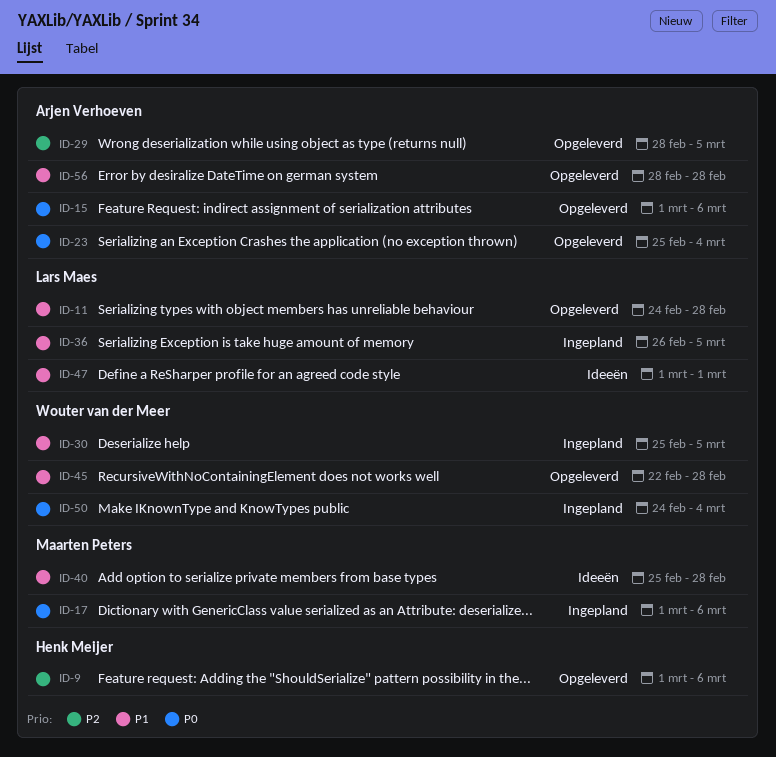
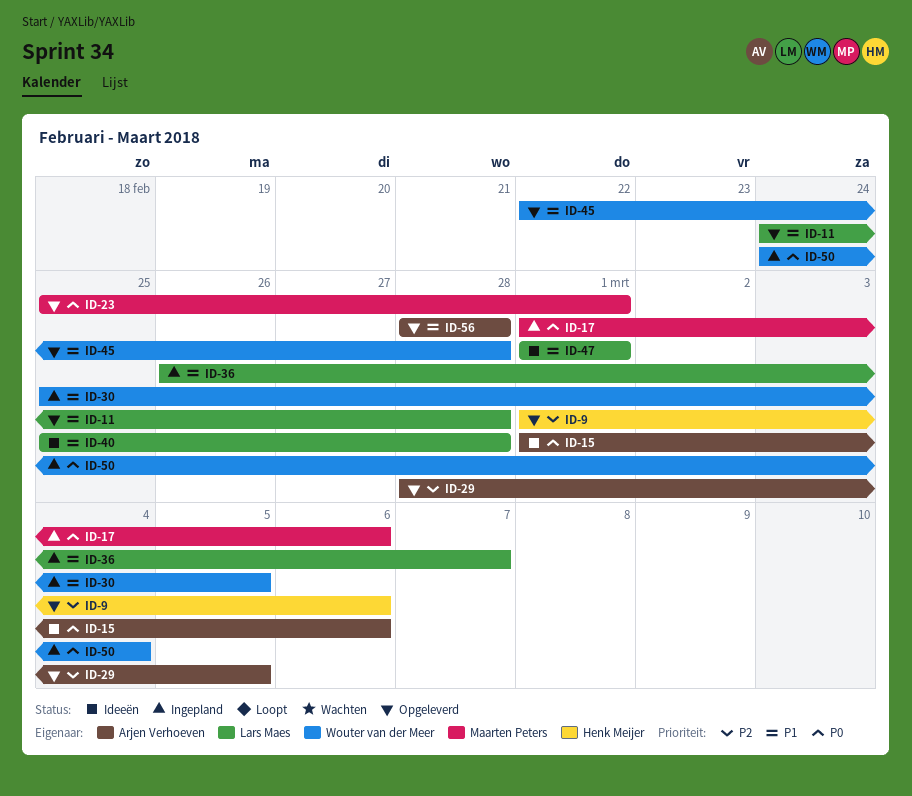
ID-15, status: Opgeleverd -> Ideeën
ID-23, owner: Arjen Verhoeven -> Maarten Peters
ID-23, due: Mar 4 -> Mar 1
ID-36, due: Mar 5 -> Mar 7
ID-40, owner: Maarten Peters -> Lars Maes

